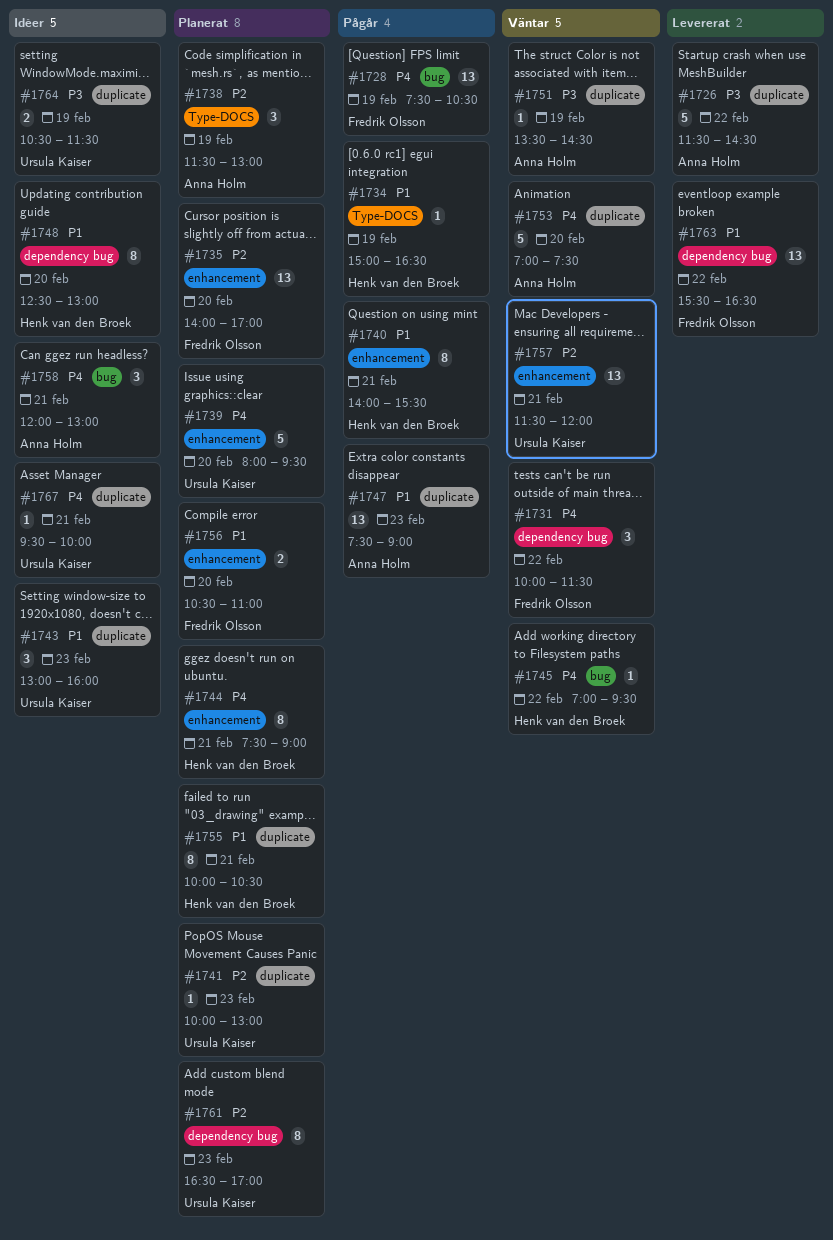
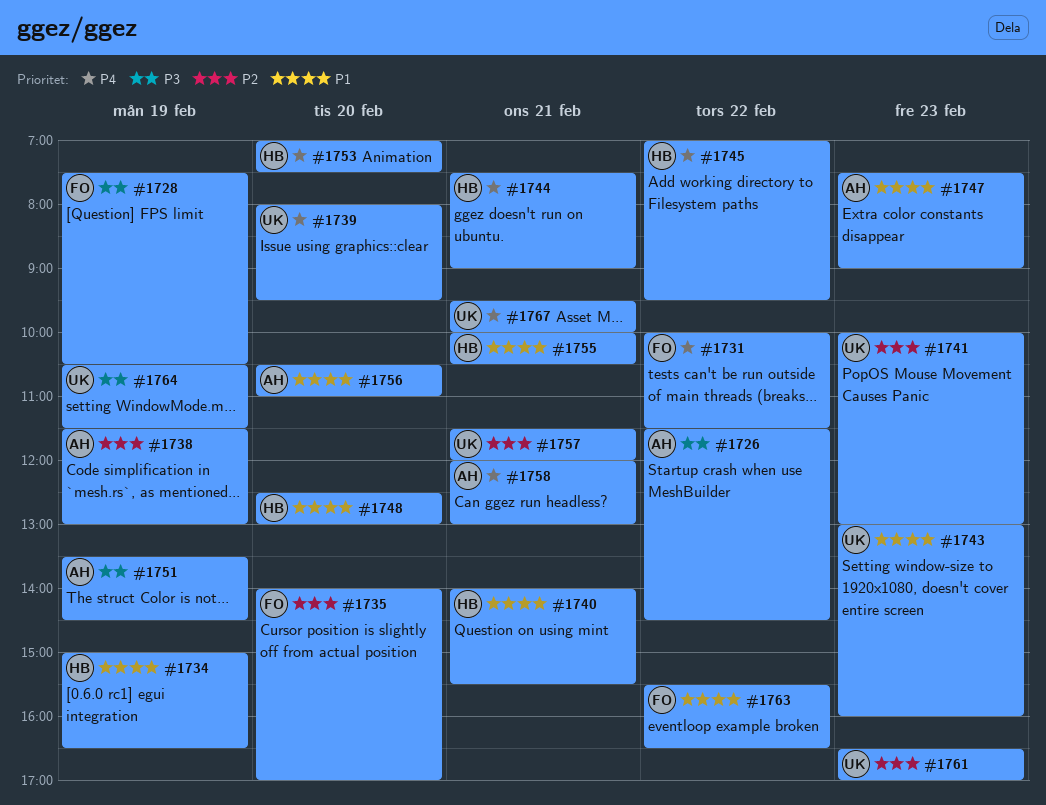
#1728, priority: P4 -> P3
#1753, owner: Anna Holm -> Henk van den Broek
#1756, owner: Fredrik Olsson -> Anna Holm

